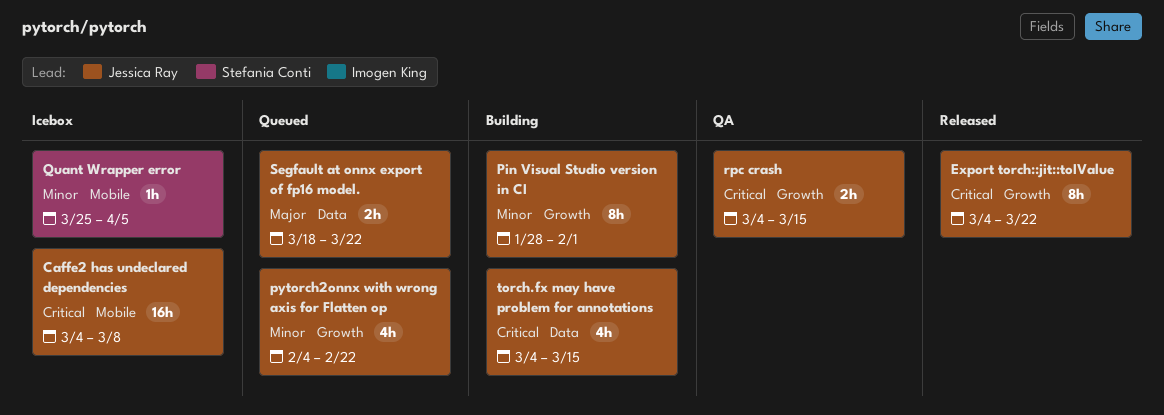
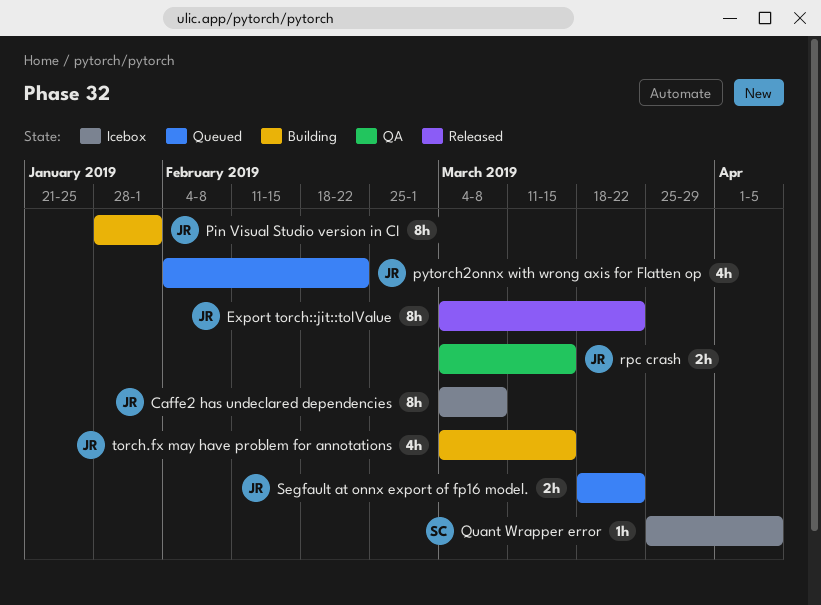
Caffe2 has undeclared dependencies, estimate: 16h -> 8h

